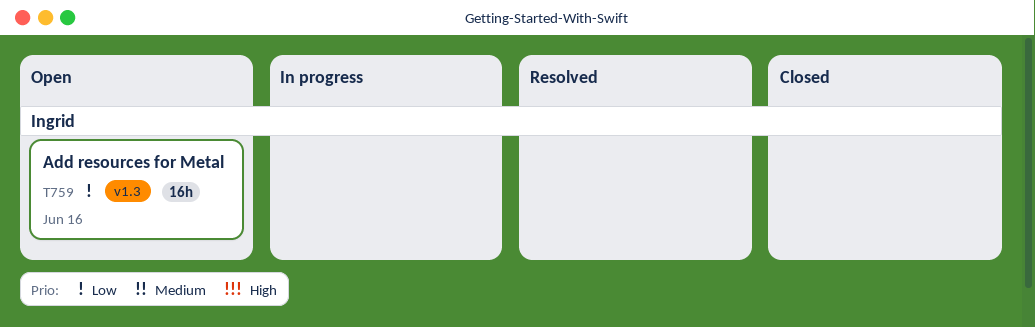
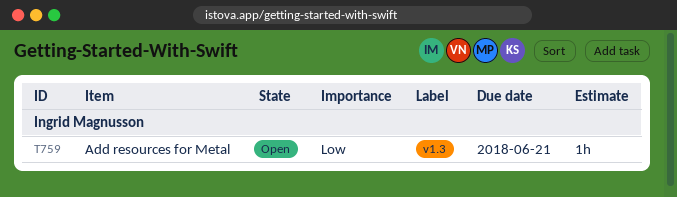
T759, estimate: 16h -> 1h
T759, due: Jun 16 -> Jun 21

